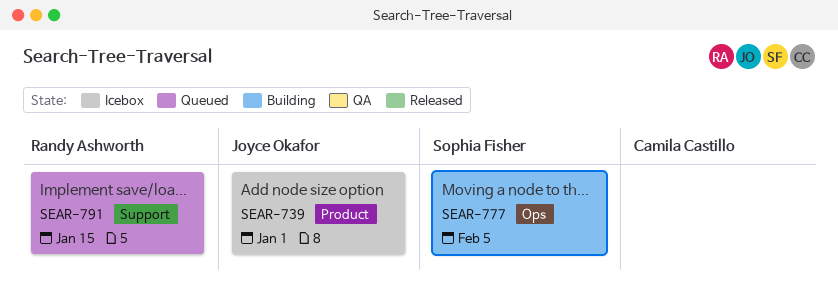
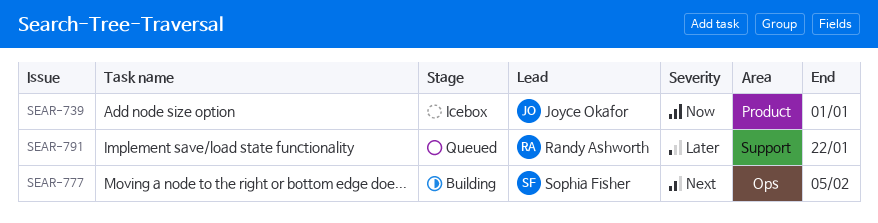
SEAR-791, due: Jan 15 -> Jan 22

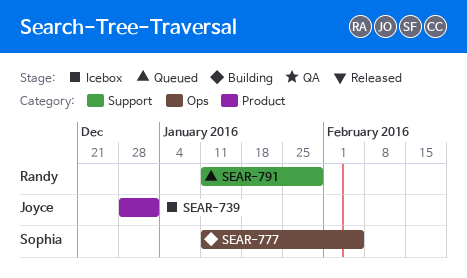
SEAR-791, due: Jan 22 -> Jan 29

